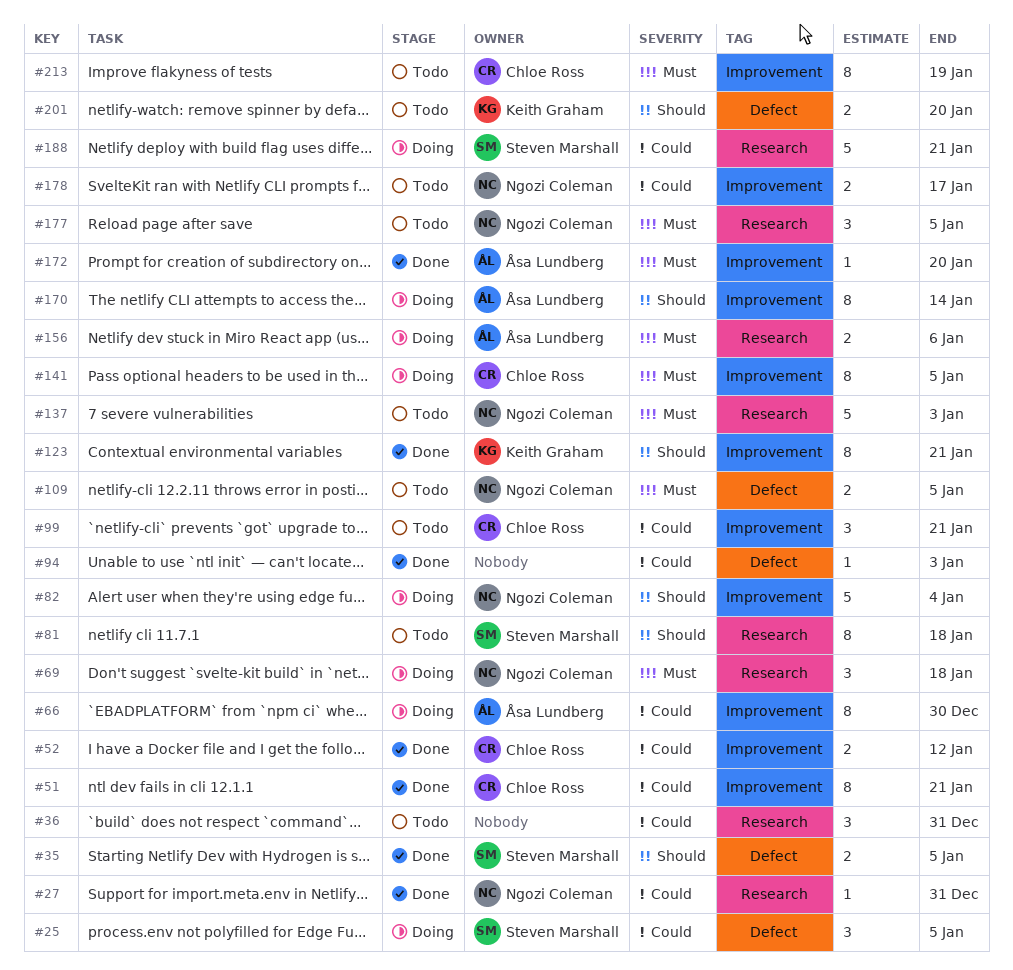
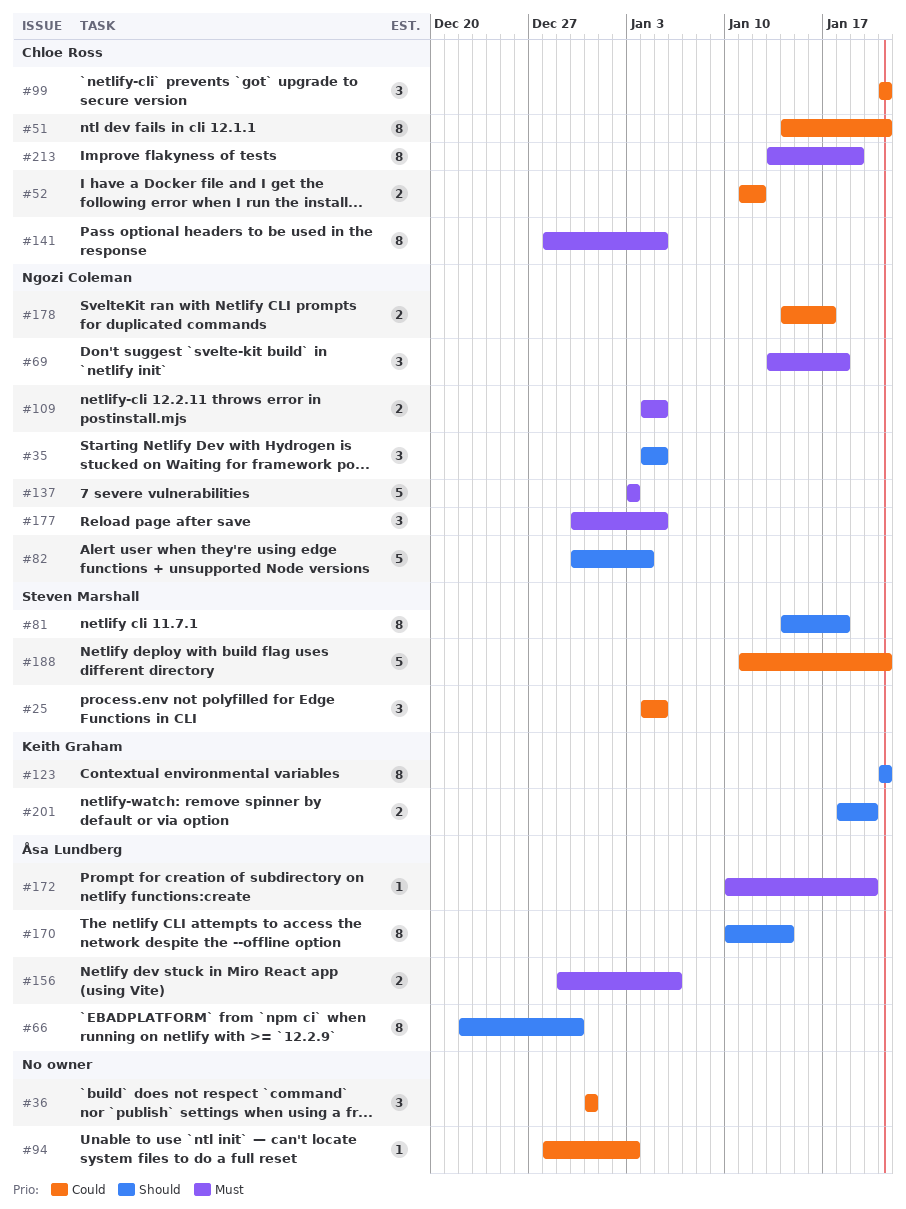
#27: present -> none
#35, owner: Steven Marshall -> Ngozi Coleman
#35, estimate: 2 -> 3
#66, priority: Could -> Should

